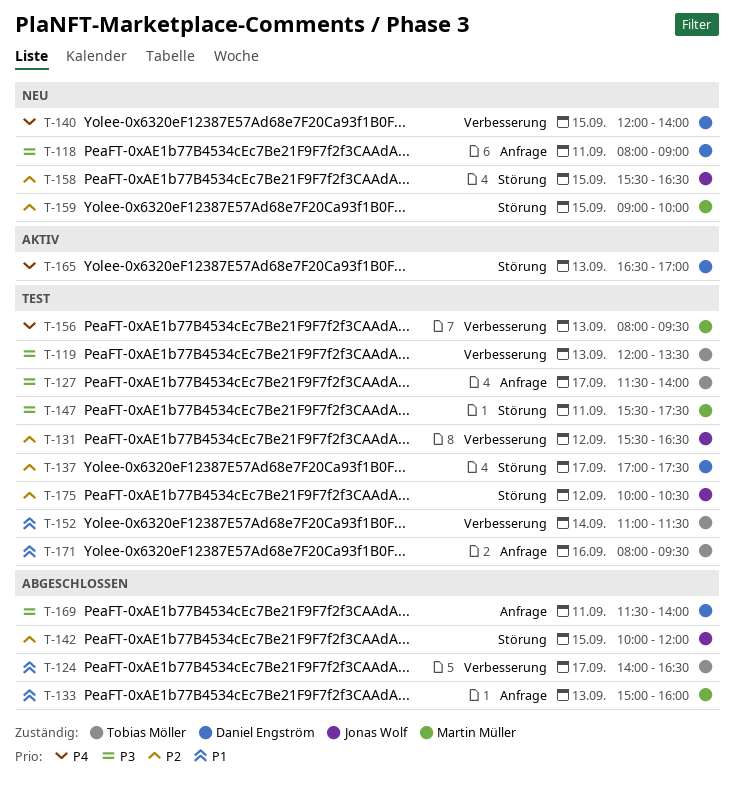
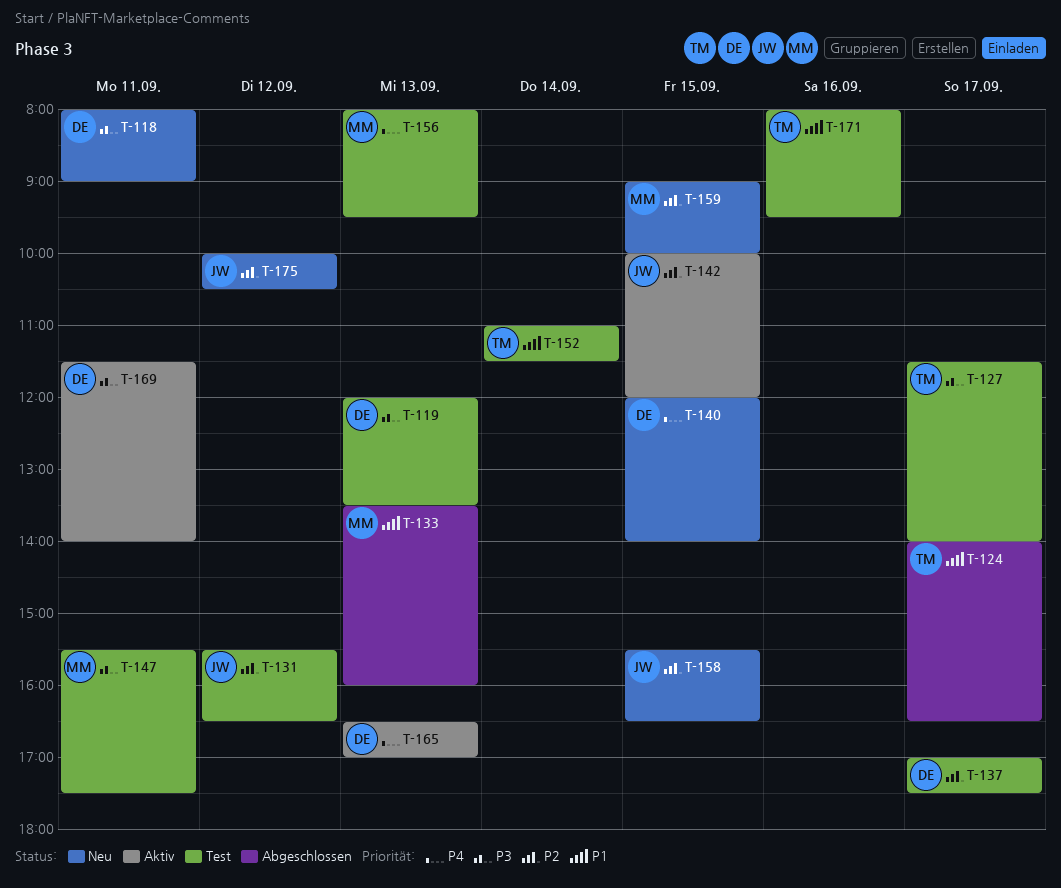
T-119, owner: Tobias Möller -> Daniel Engström
T-133, begins: 15:00 -> 13:30
T-142, status: Abgeschlossen -> Aktiv
T-169, status: Abgeschlossen -> Aktiv
T-175, status: Test -> Neu

